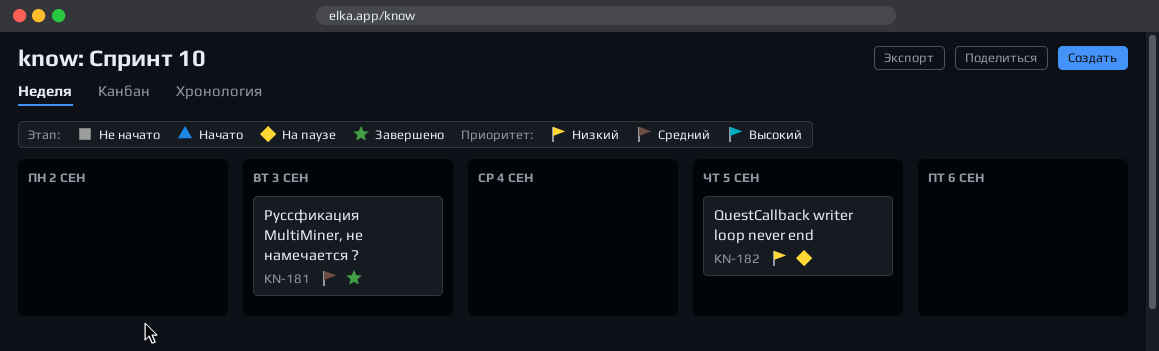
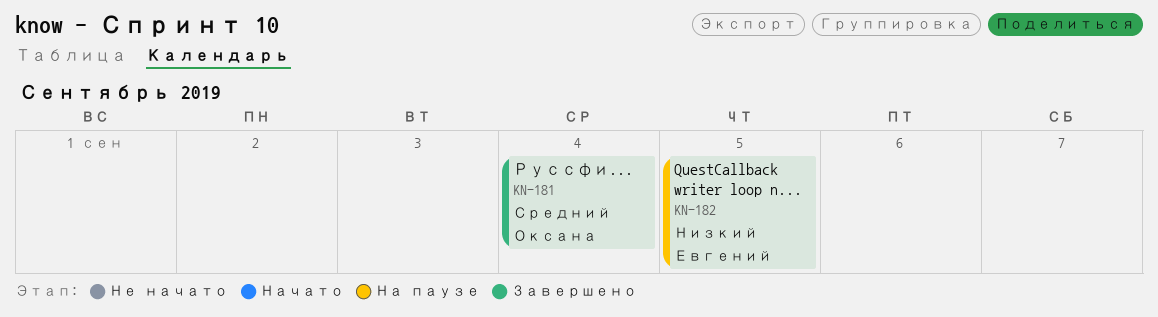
KN-181, due: Sep 3 -> Sep 4

